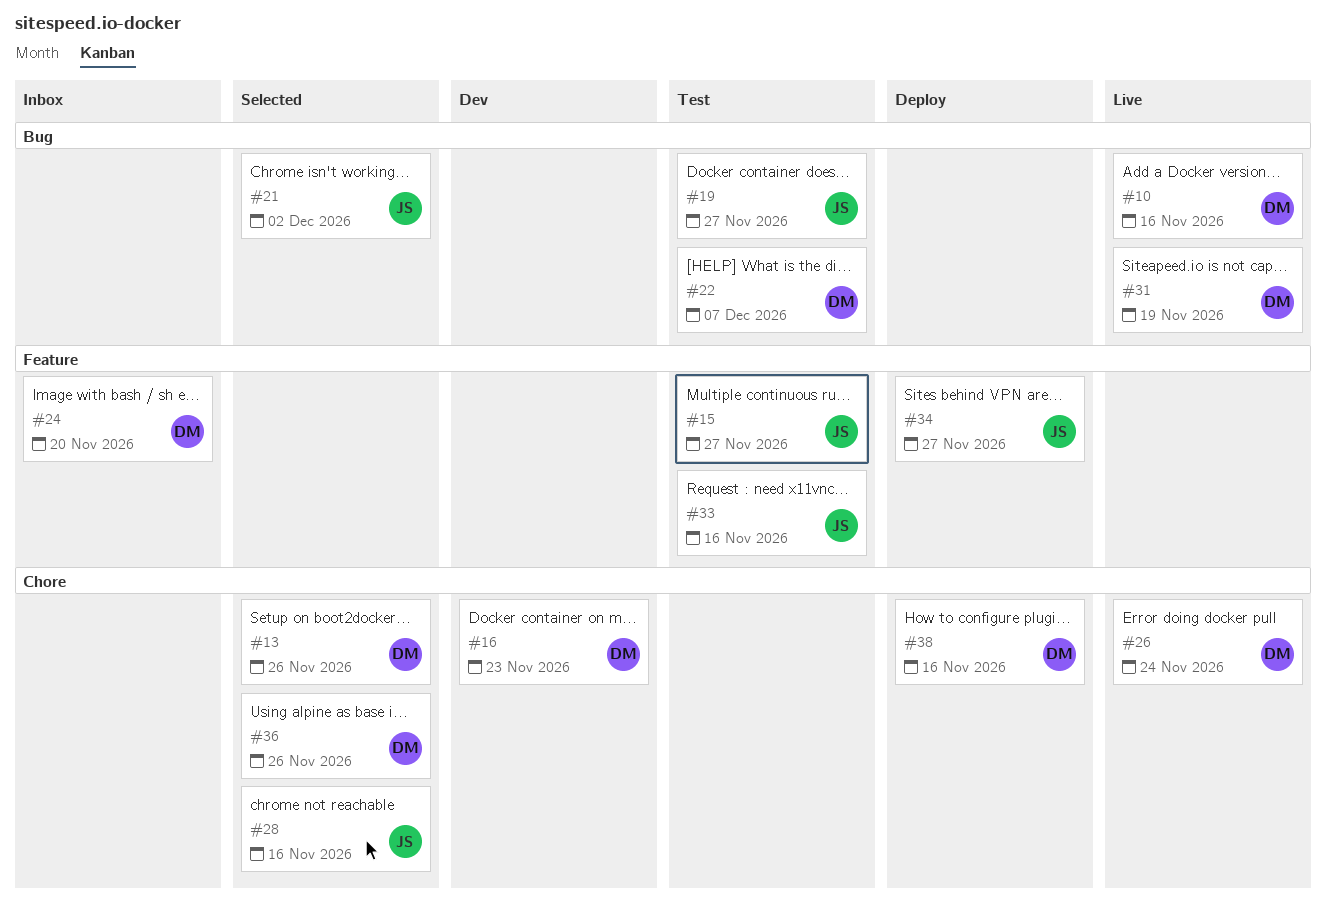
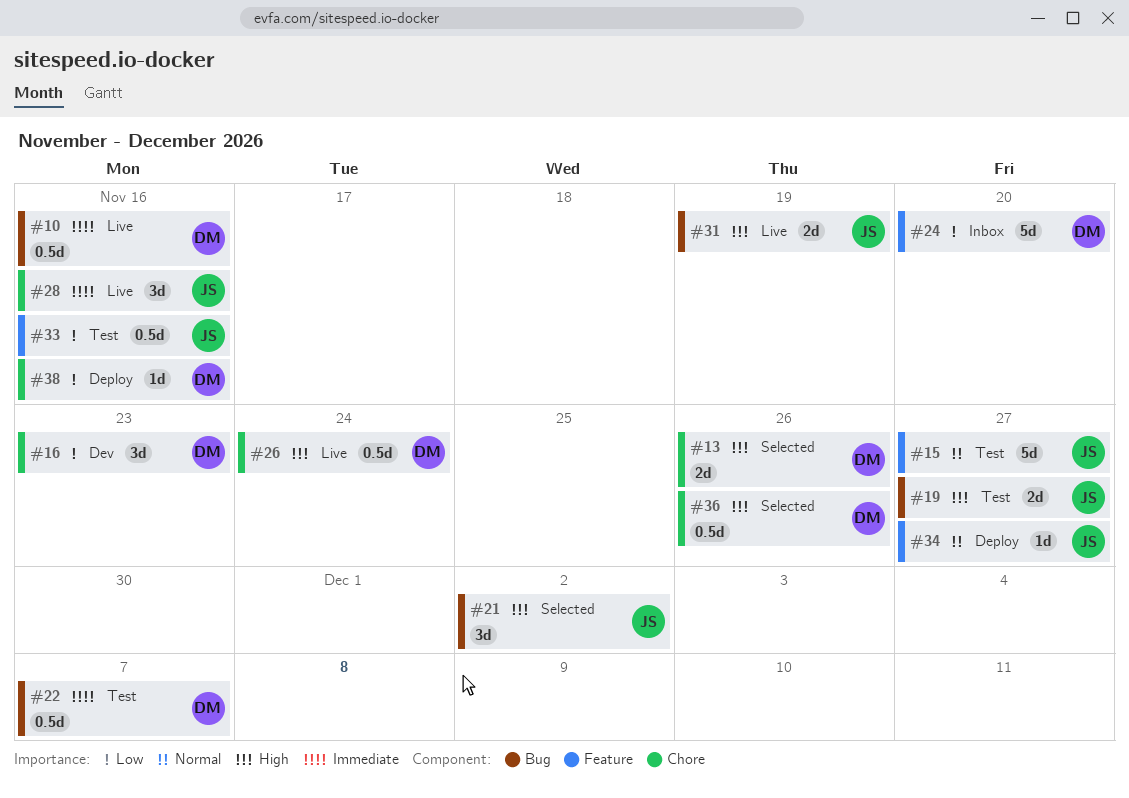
#28, status: Selected -> Live
#31, owner: DM -> JS

